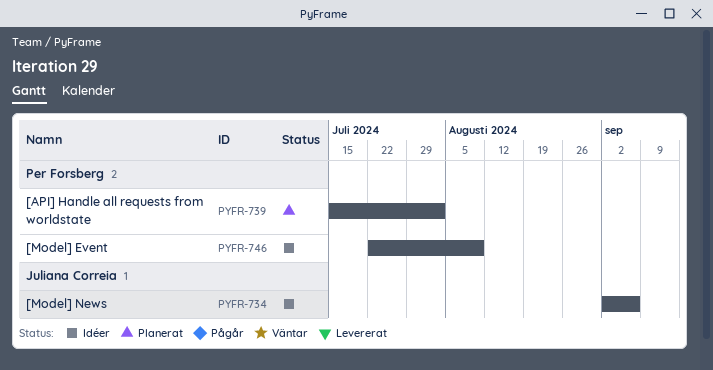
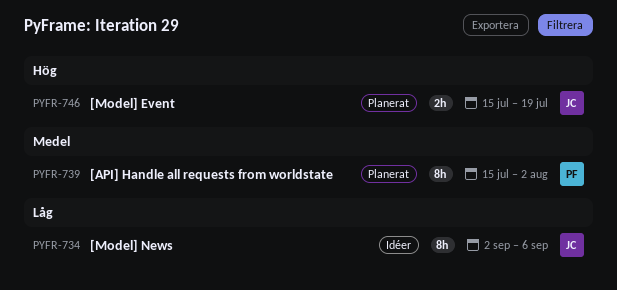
PYFR-746, status: Idéer -> Planerat
PYFR-746, owner: Per Forsberg -> Juliana Correia
PYFR-746, start: Jul 22 -> Jul 15
PYFR-746, due: Aug 9 -> Jul 19

